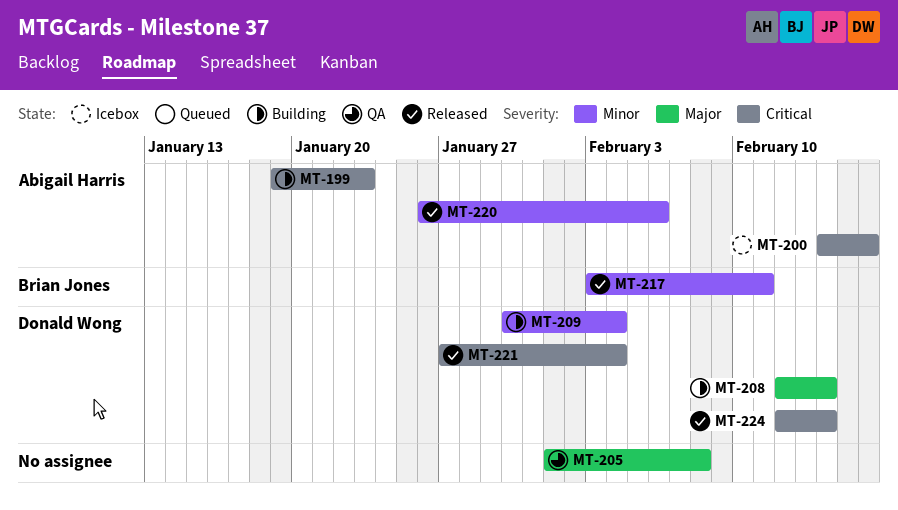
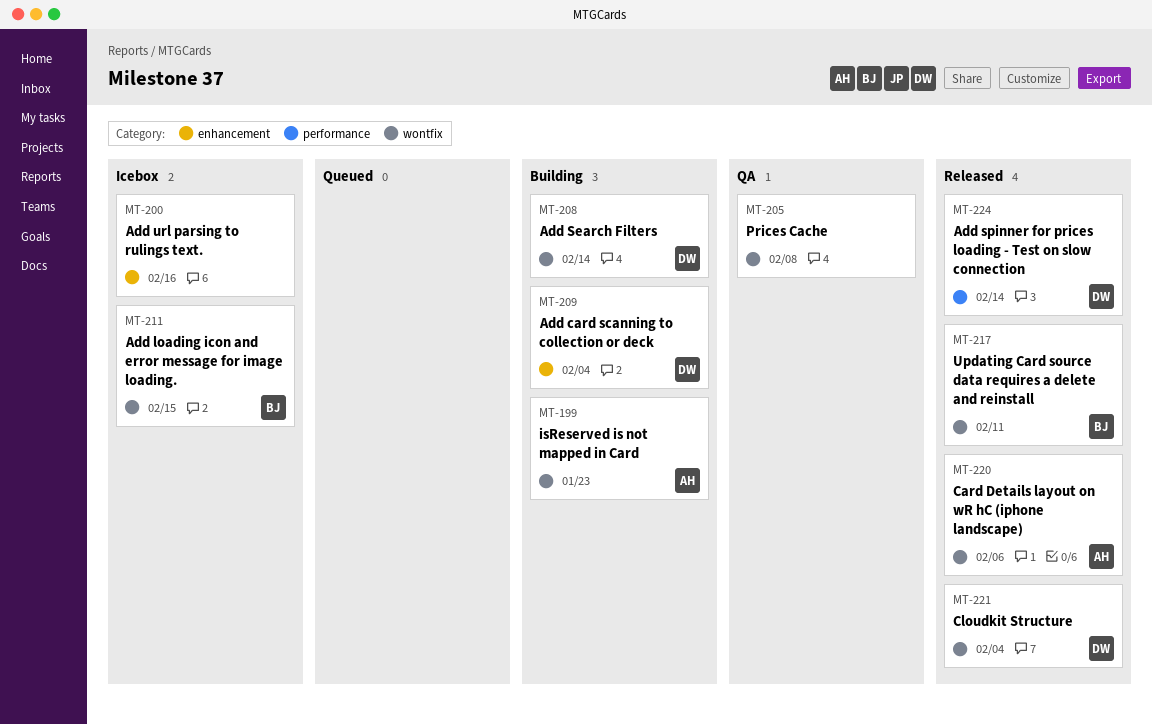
MT-200, owner: Abigail Harris -> none
MT-211: none -> present

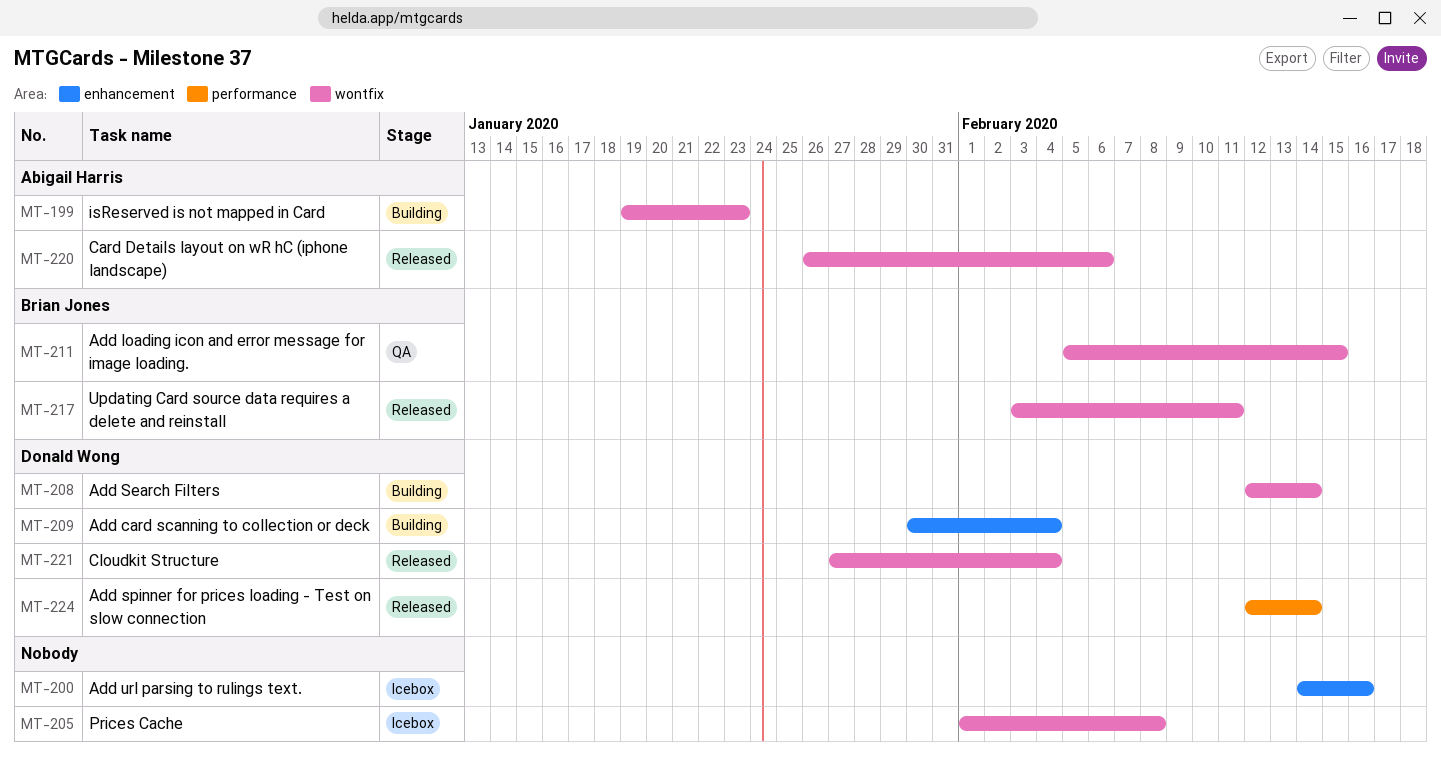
MT-205, status: QA -> Icebox
MT-211, status: Icebox -> QA

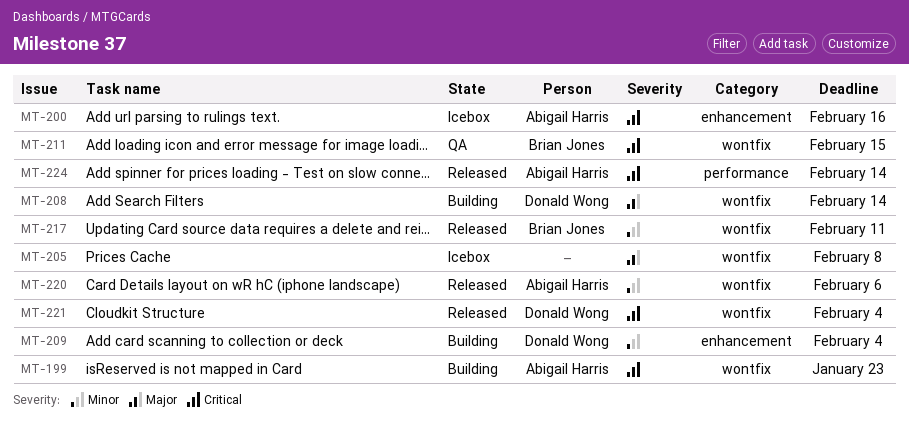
MT-200, owner: none -> Abigail Harris
MT-224, owner: Donald Wong -> Abigail Harris

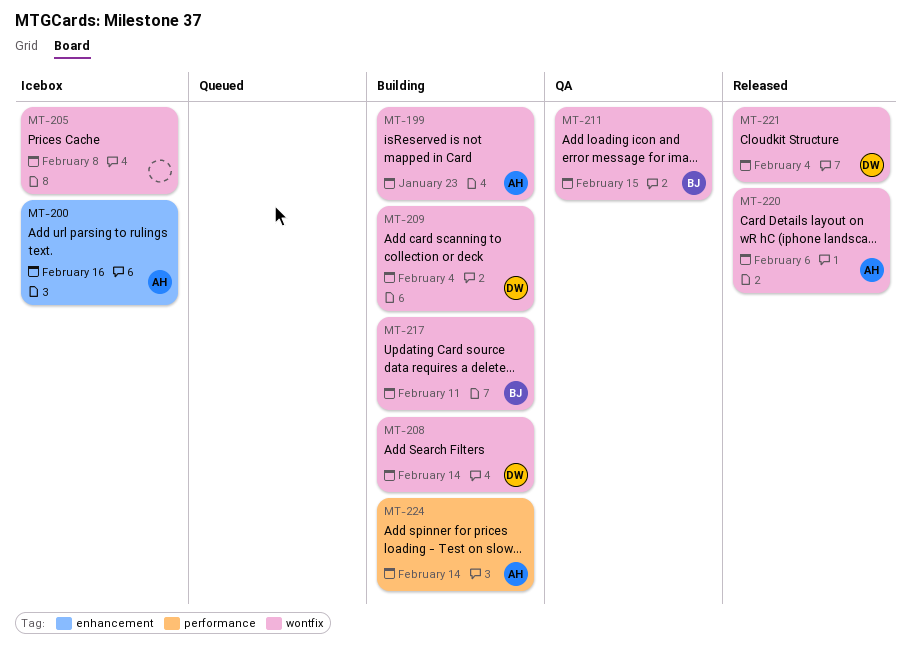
MT-209, label: enhancement -> wontfix
MT-217, status: Released -> Building
MT-224, status: Released -> Building

